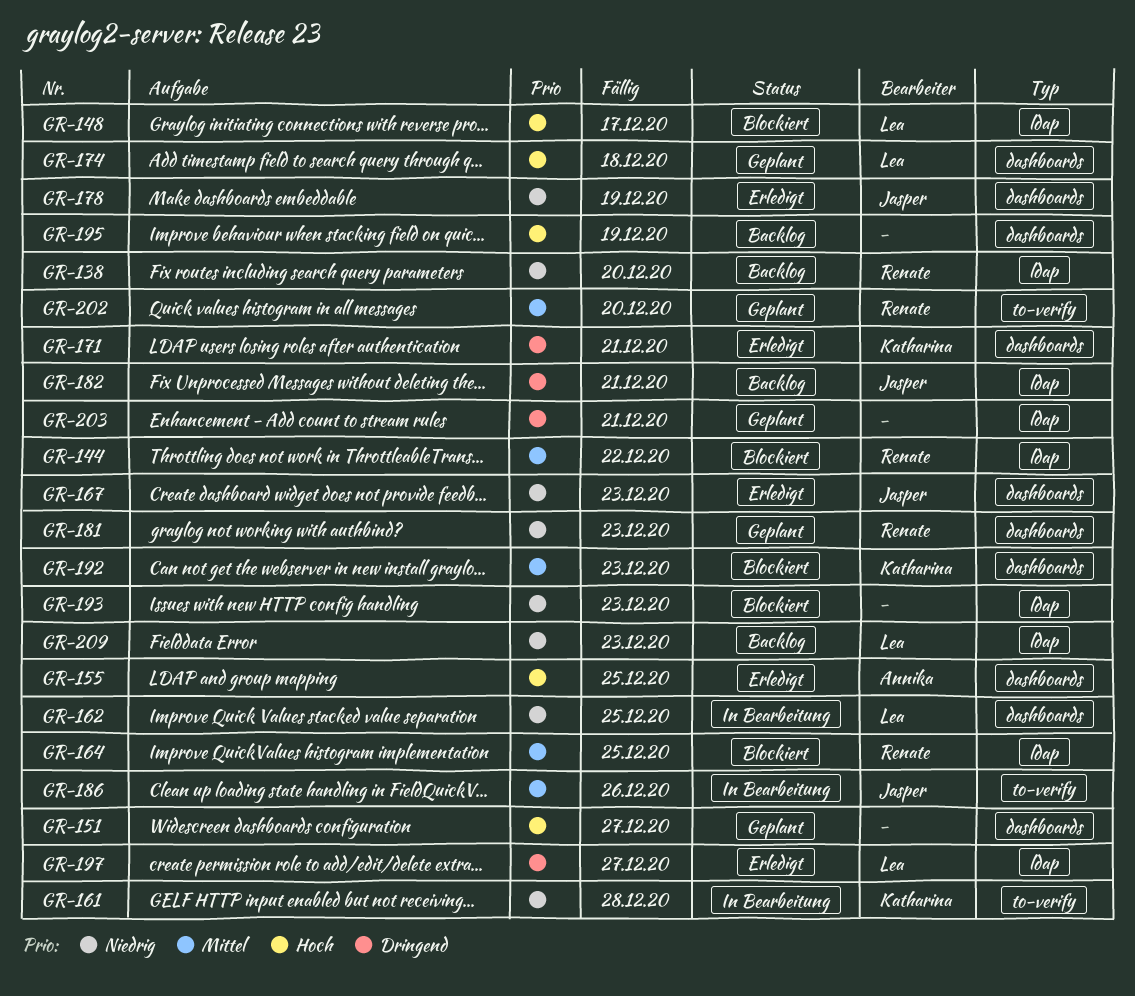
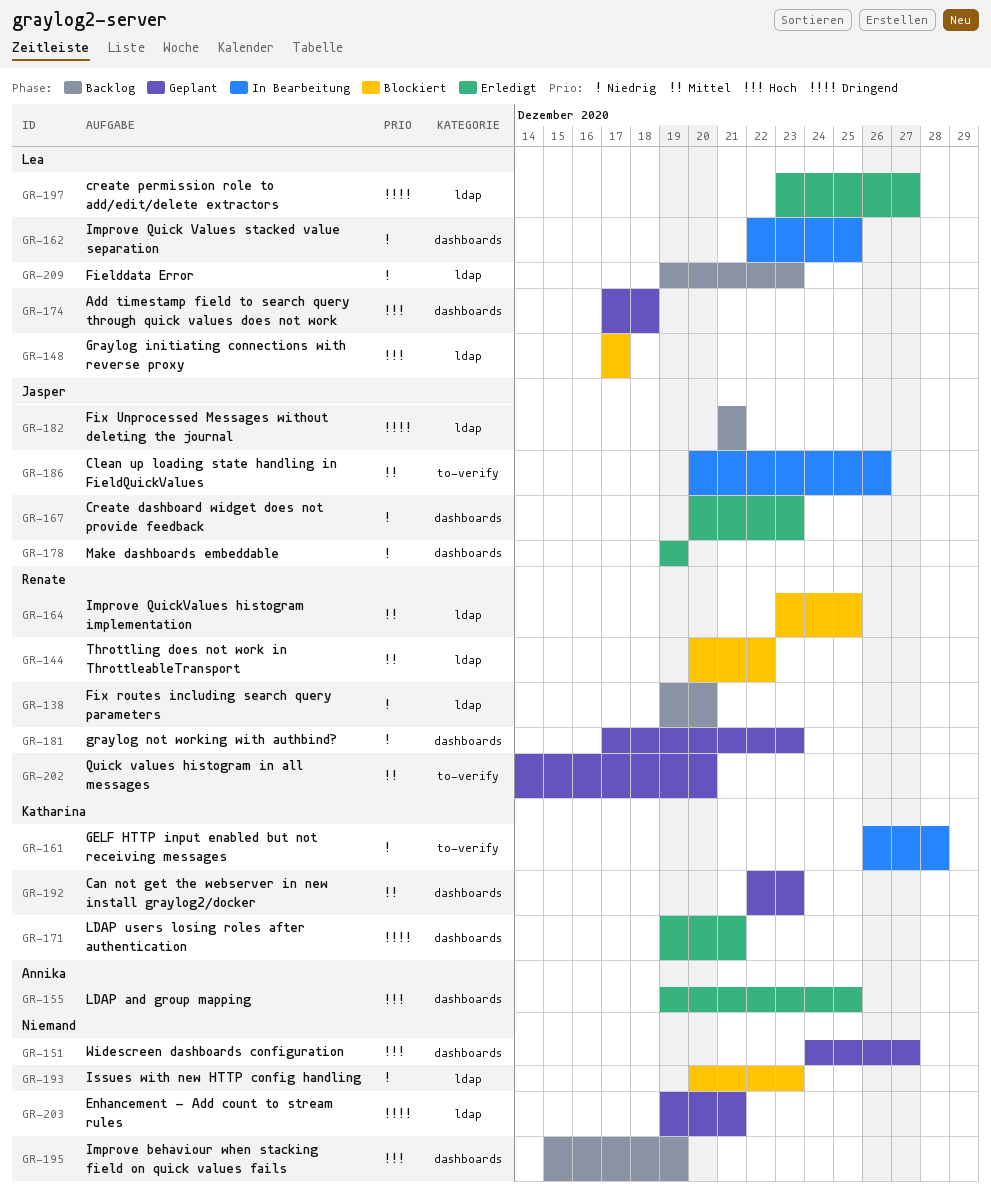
GR-192, status: Blockiert -> Geplant

